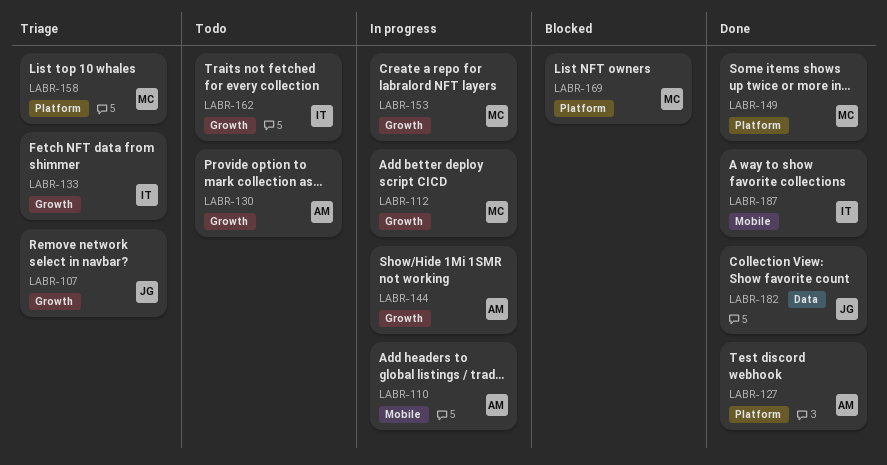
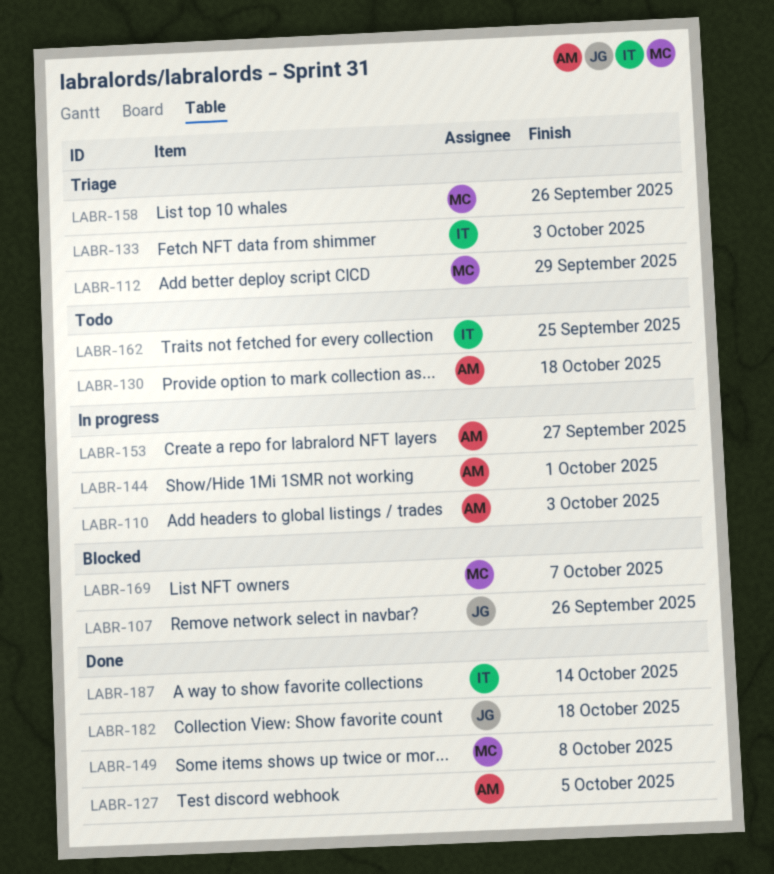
LABR-107, status: Triage -> Blocked
LABR-112, status: In progress -> Triage
LABR-153, owner: MC -> AM

